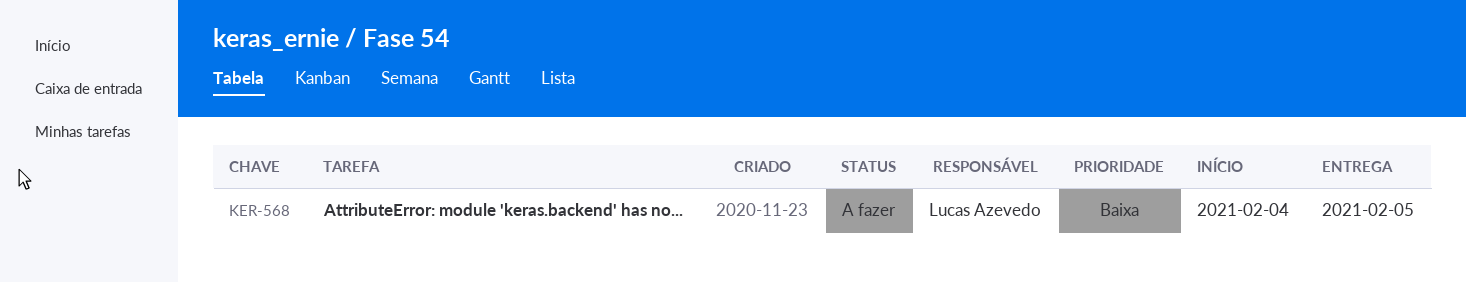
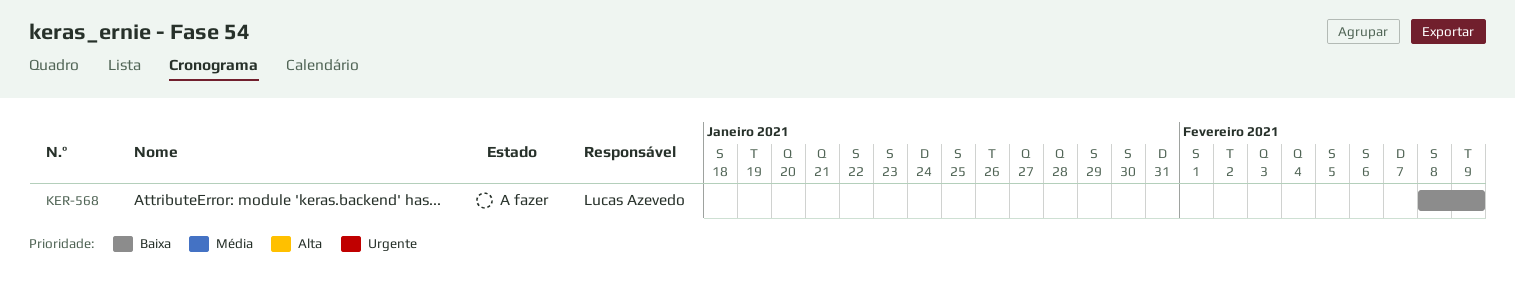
KER-568, start: Feb 4 -> Feb 8
KER-568, due: Feb 5 -> Feb 9

